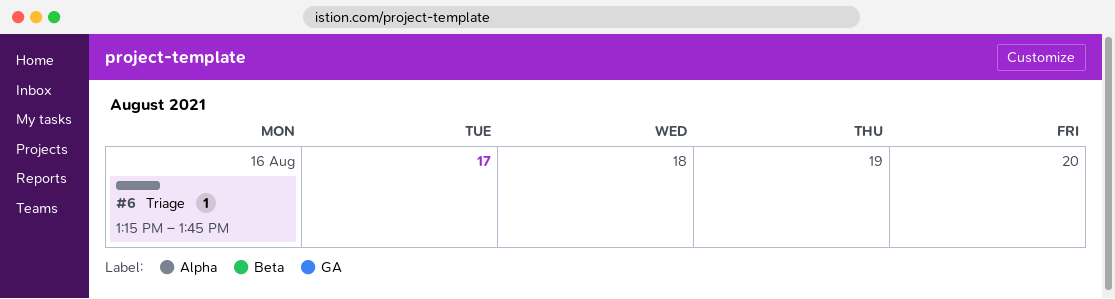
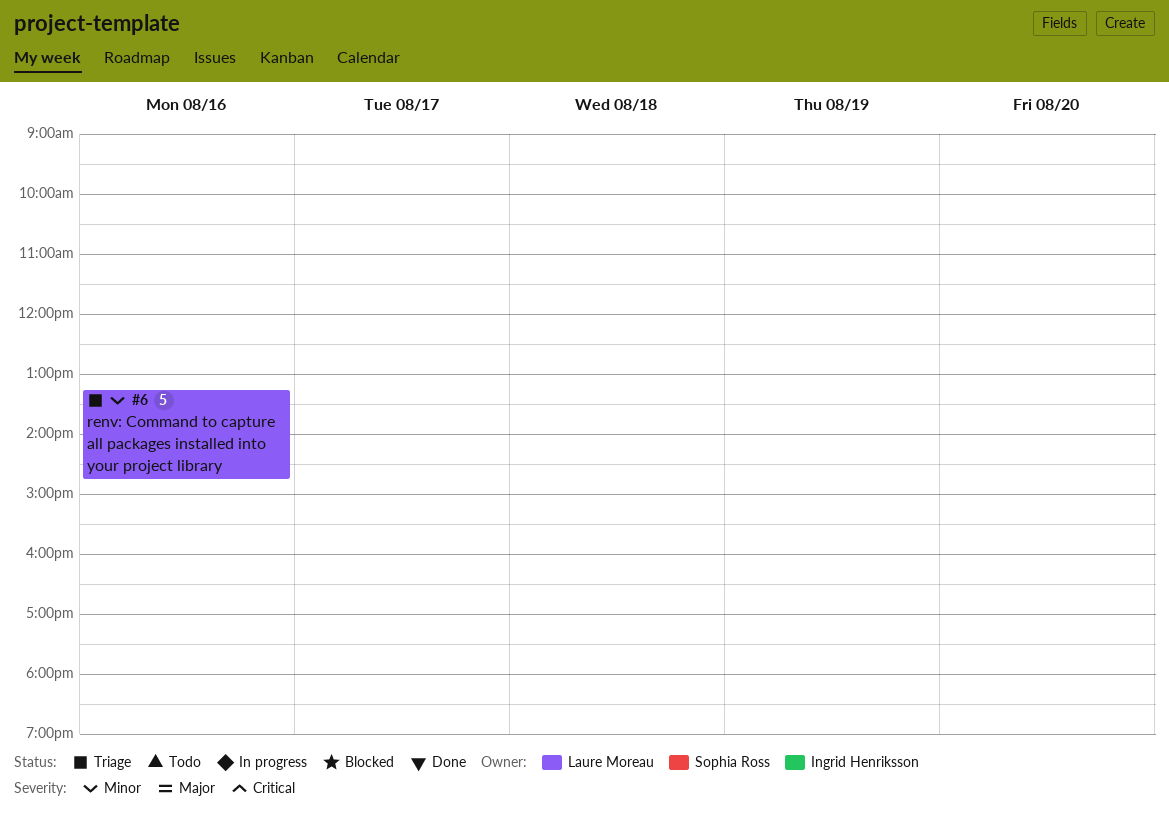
#6, estimate: 1 -> 5
#6, ends: 13:45 -> 14:45

